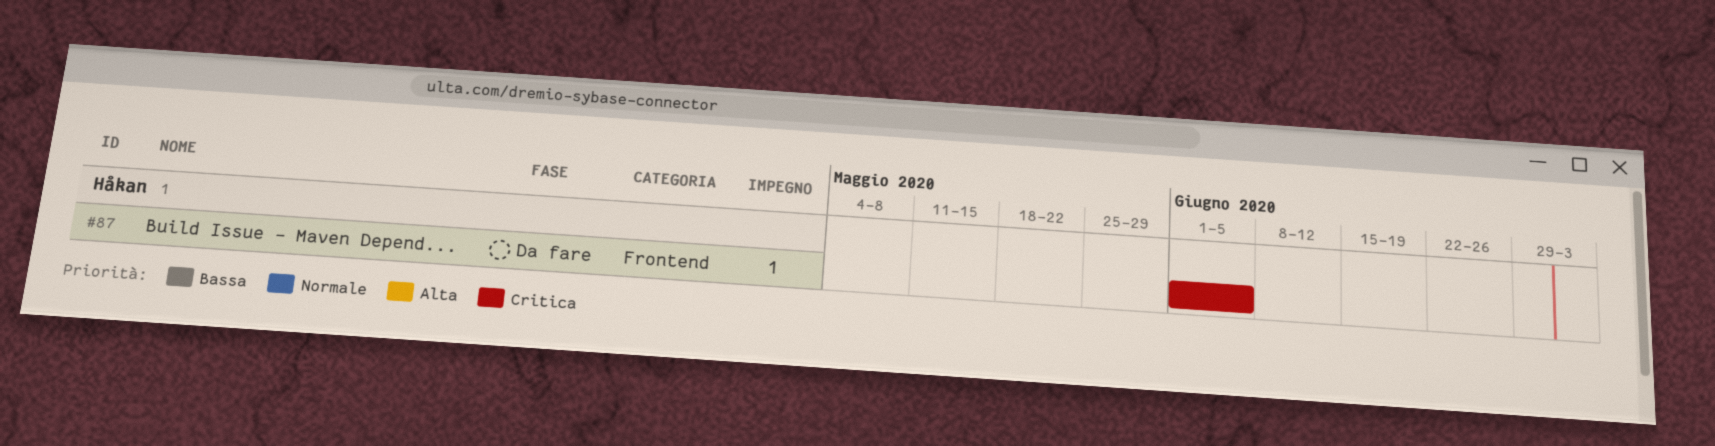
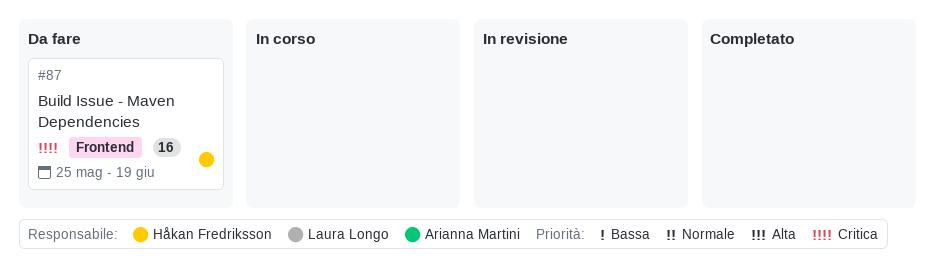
#87, estimate: 1 -> 16
#87, start: Jun 1 -> May 25
#87, due: Jun 5 -> Jun 19

